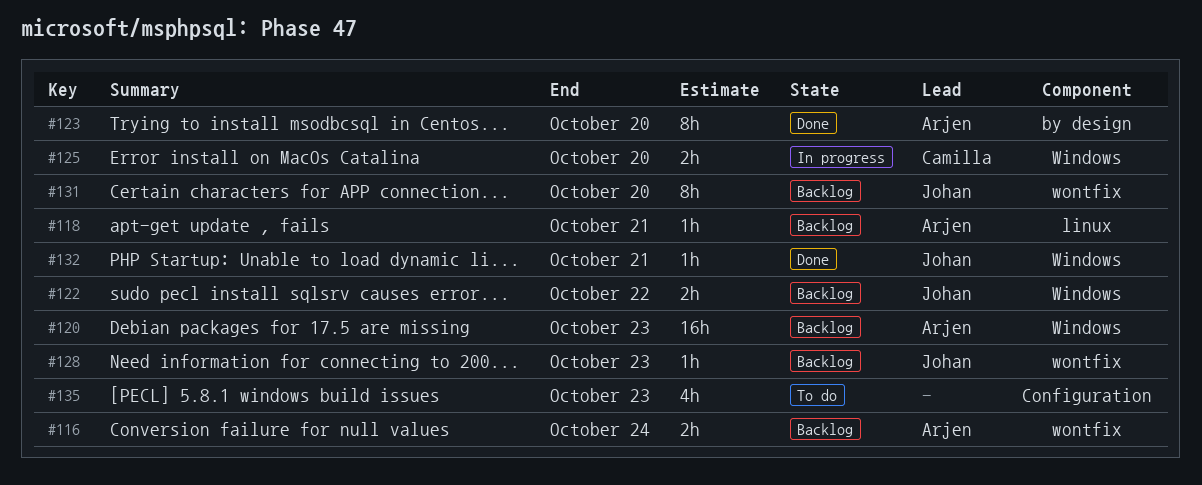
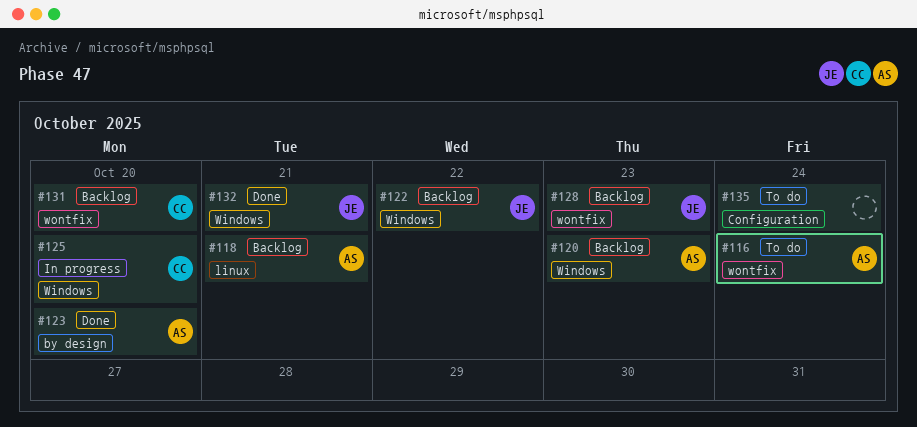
#116, status: Backlog -> To do
#131, owner: Johan -> Camilla
#135, due: Oct 23 -> Oct 24

